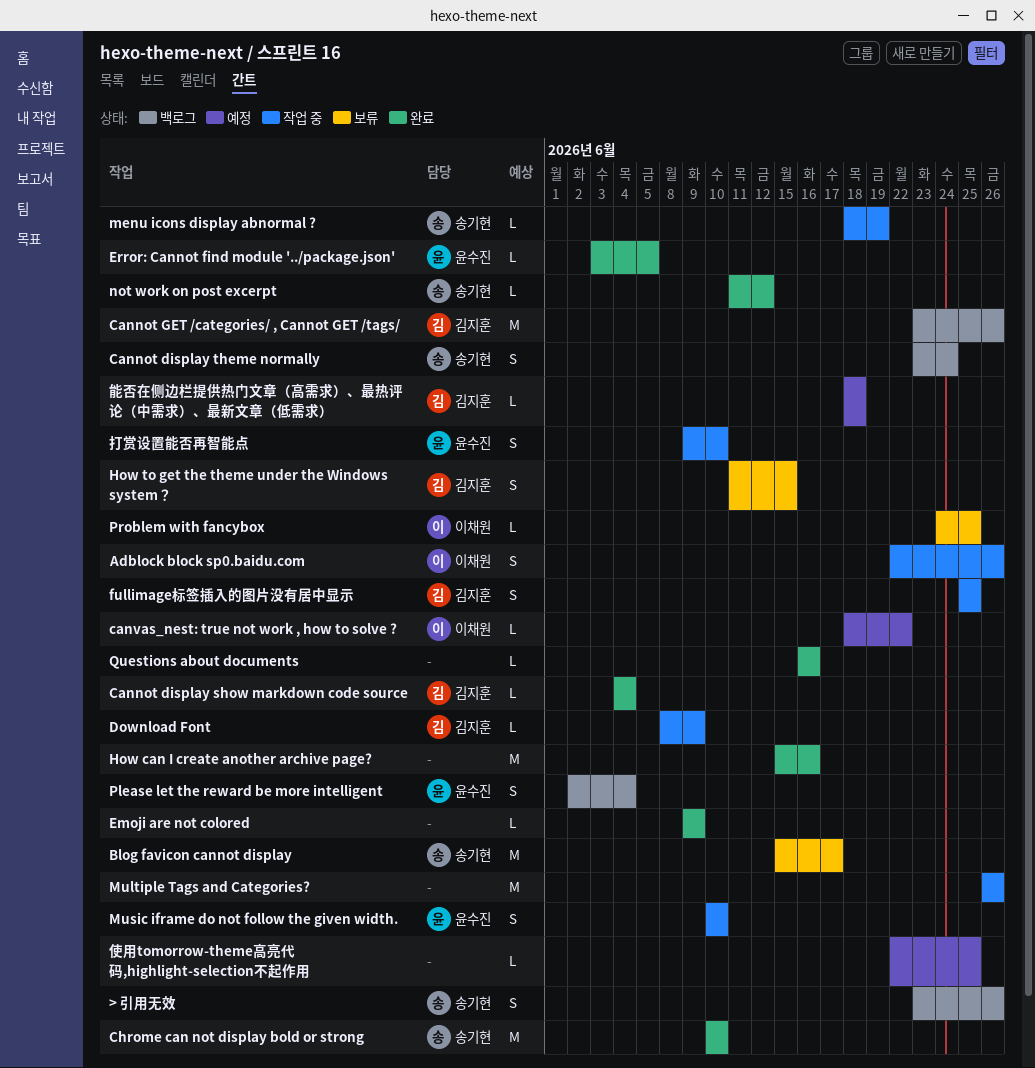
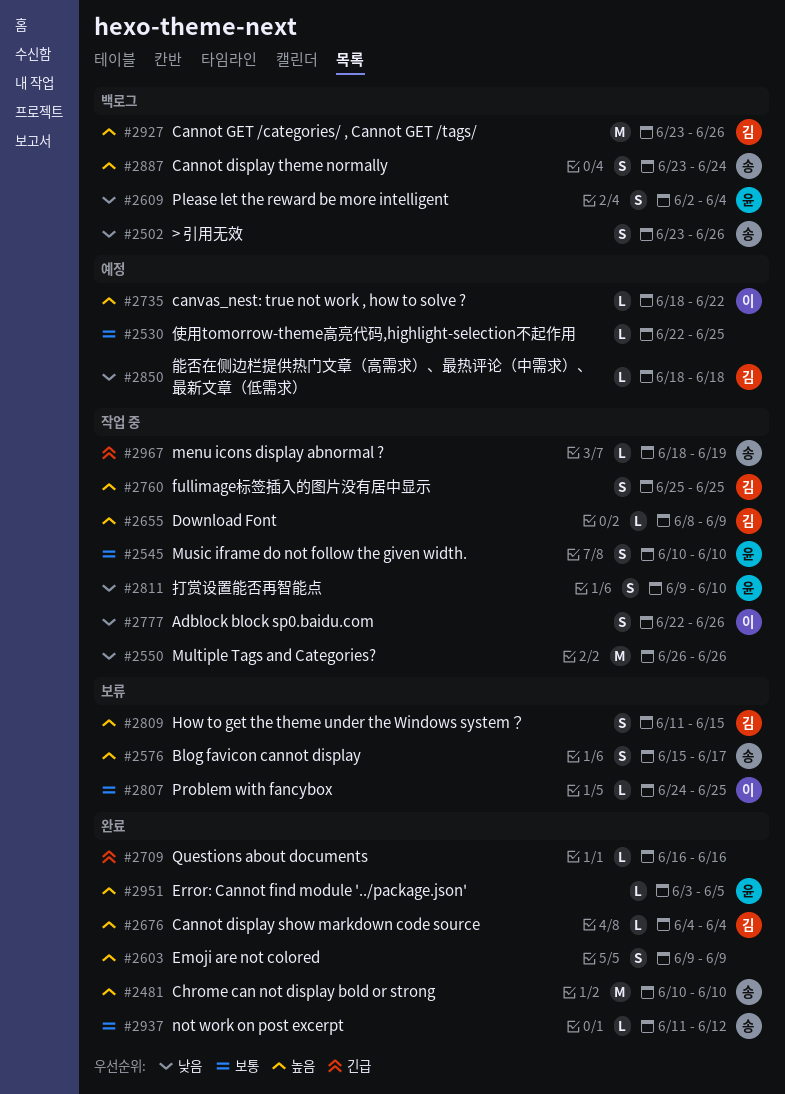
Blog favicon cannot display, estimate: M -> S
Emoji are not colored, estimate: L -> S
How can I create another archive page?: present -> none

